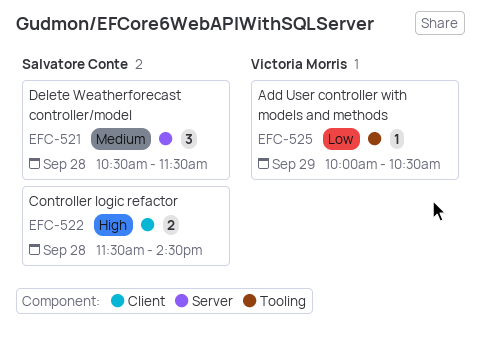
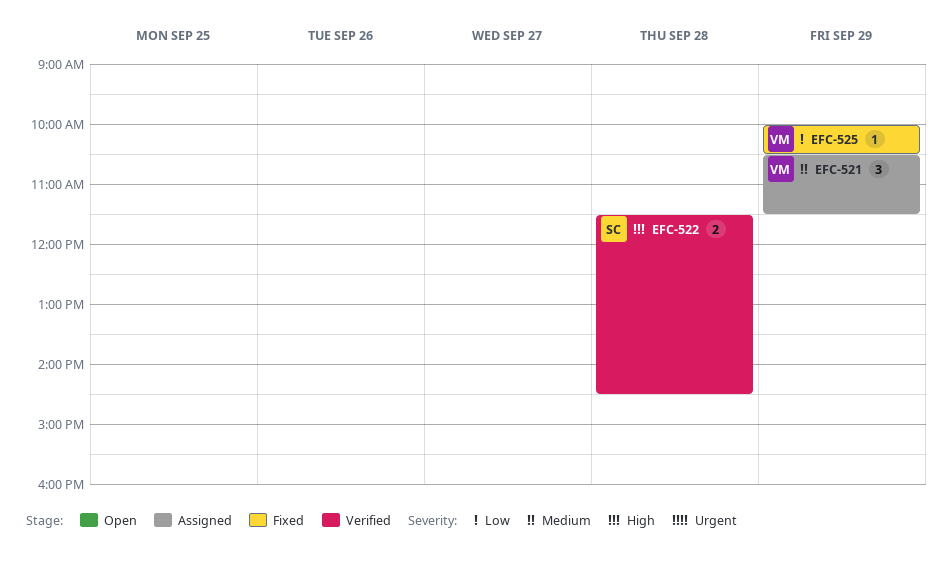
EFC-521, owner: Salvatore Conte -> Victoria Morris
EFC-521, day: Sep 28 -> Sep 29

